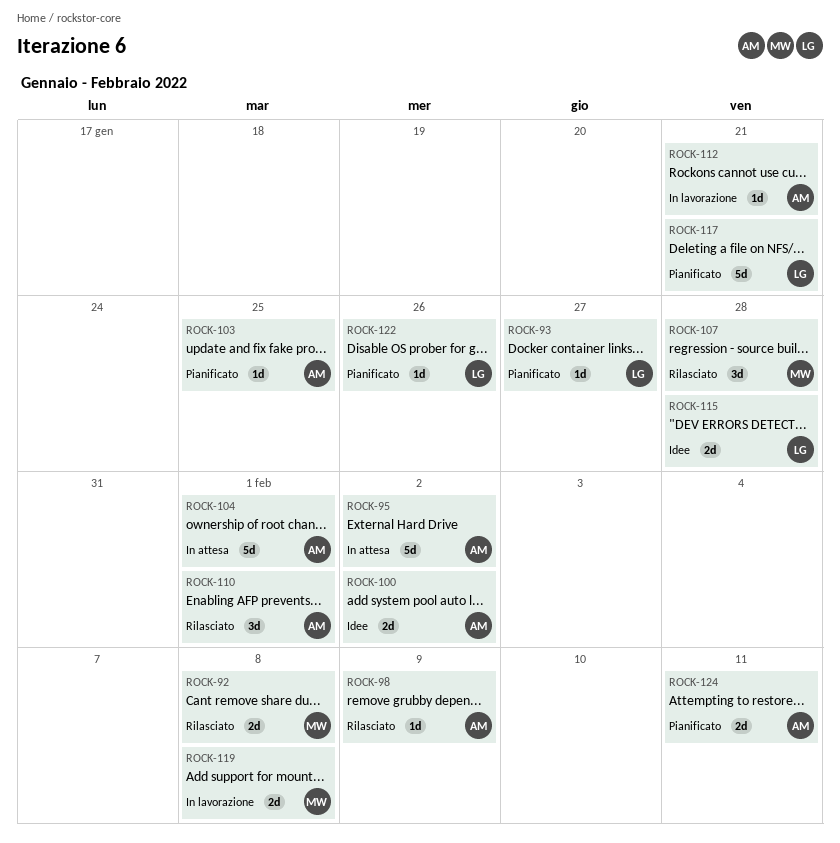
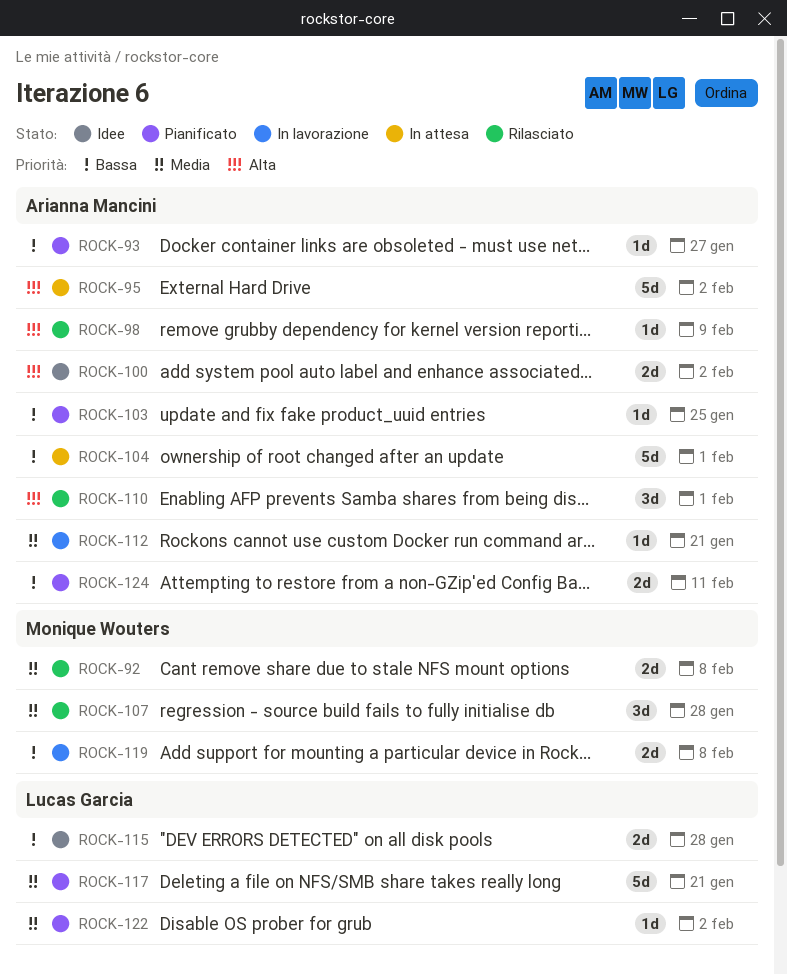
ROCK-93, owner: Lucas Garcia -> Arianna Mancini
ROCK-122, due: Jan 26 -> Feb 2

